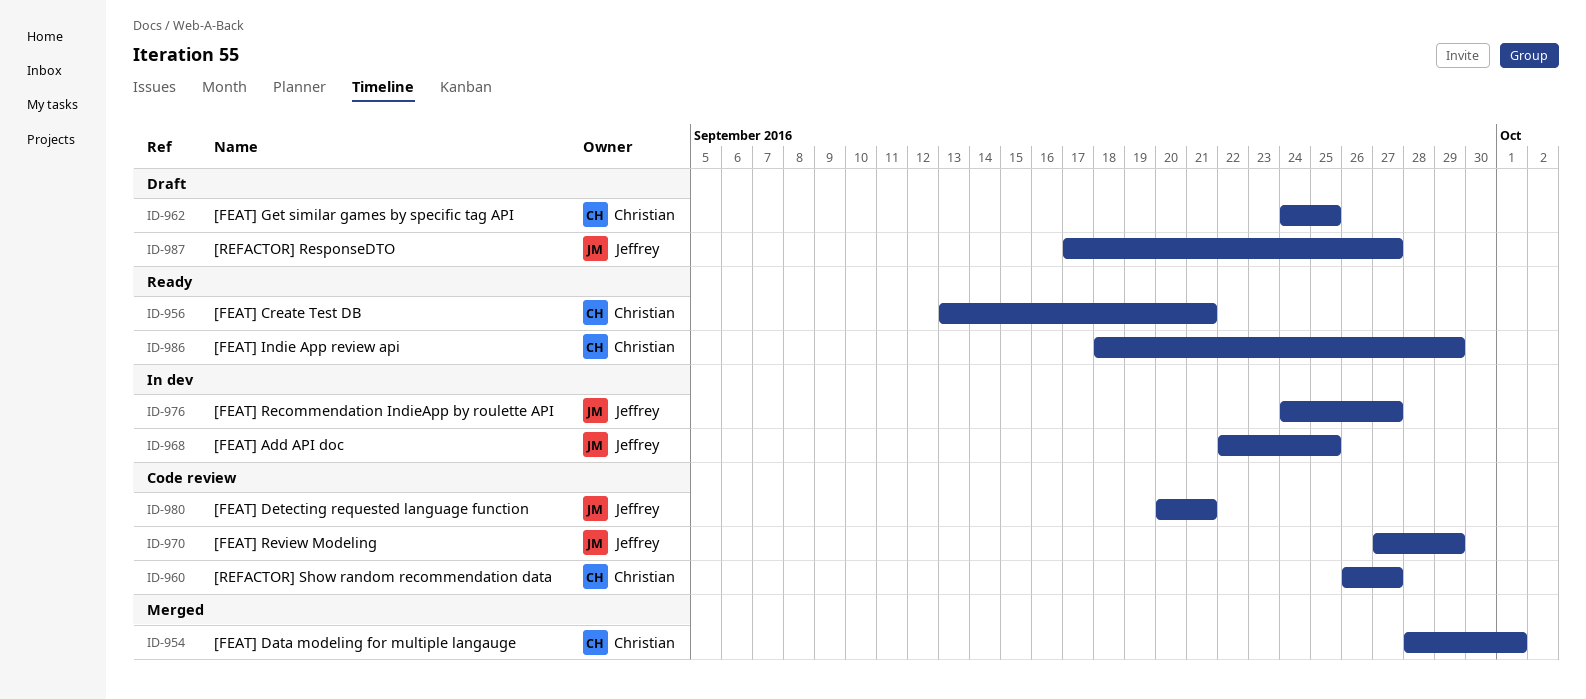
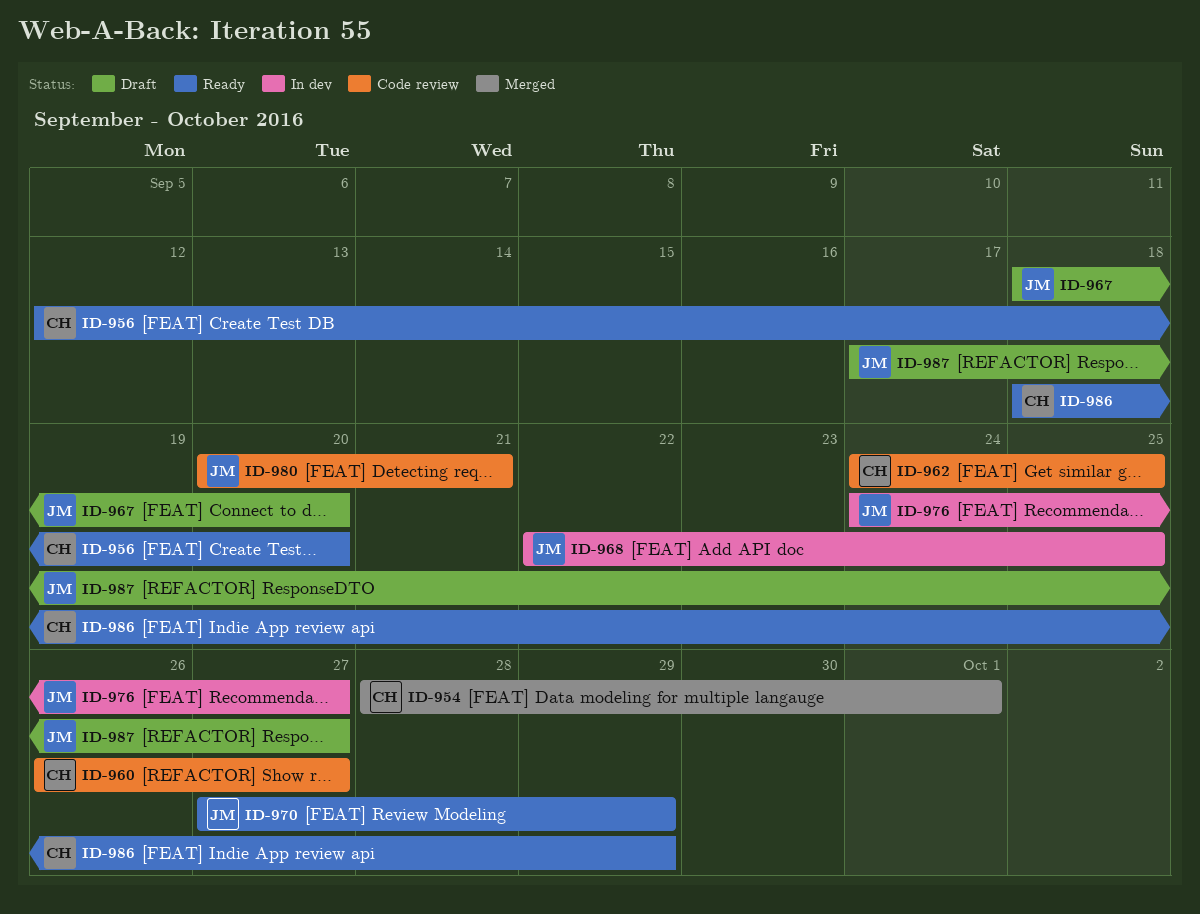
ID-956, start: Sep 13 -> Sep 12
ID-956, due: Sep 21 -> Sep 20
ID-962, status: Draft -> Code review
ID-967: none -> present
ID-970, status: Code review -> Ready

